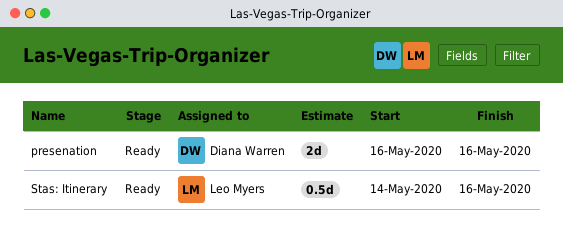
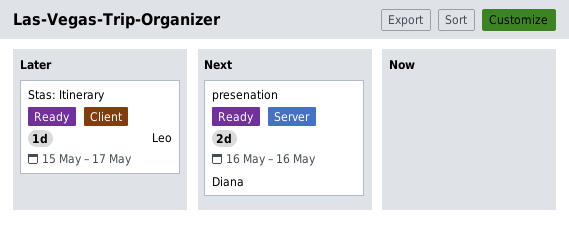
Stas: Itinerary, estimate: 0.5d -> 1d
Stas: Itinerary, start: May 14 -> May 15
Stas: Itinerary, due: May 16 -> May 17

